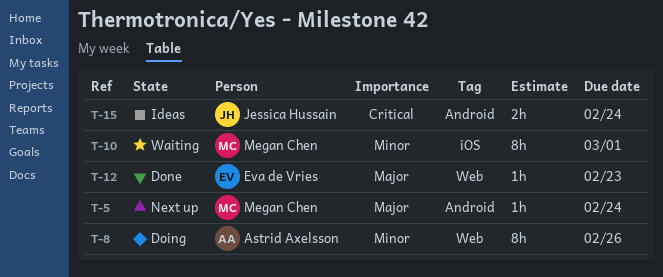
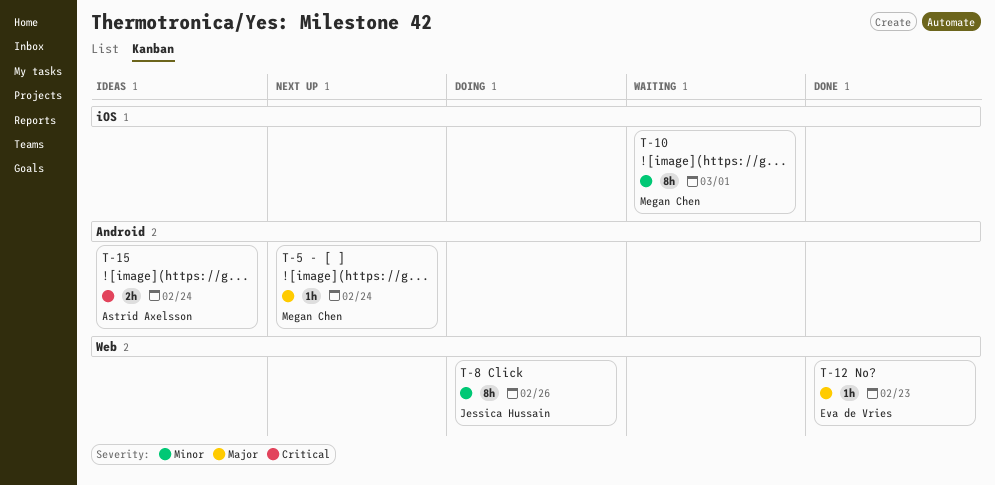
T-8, owner: Astrid Axelsson -> Jessica Hussain
T-15, owner: Jessica Hussain -> Astrid Axelsson

